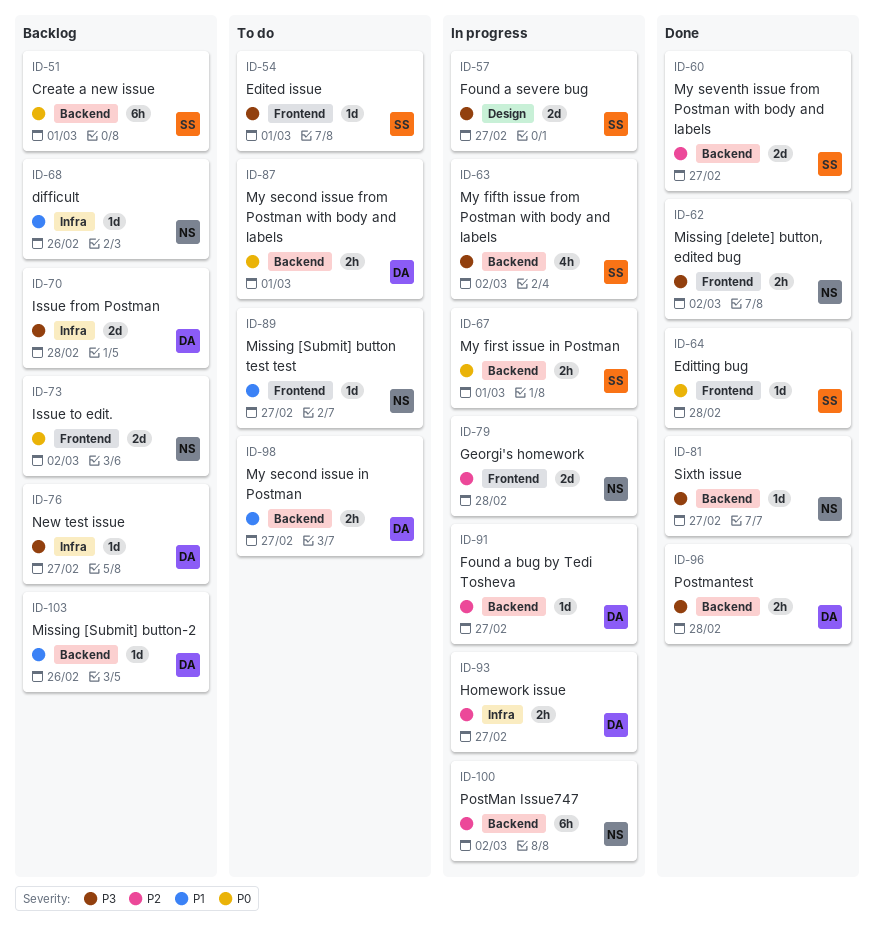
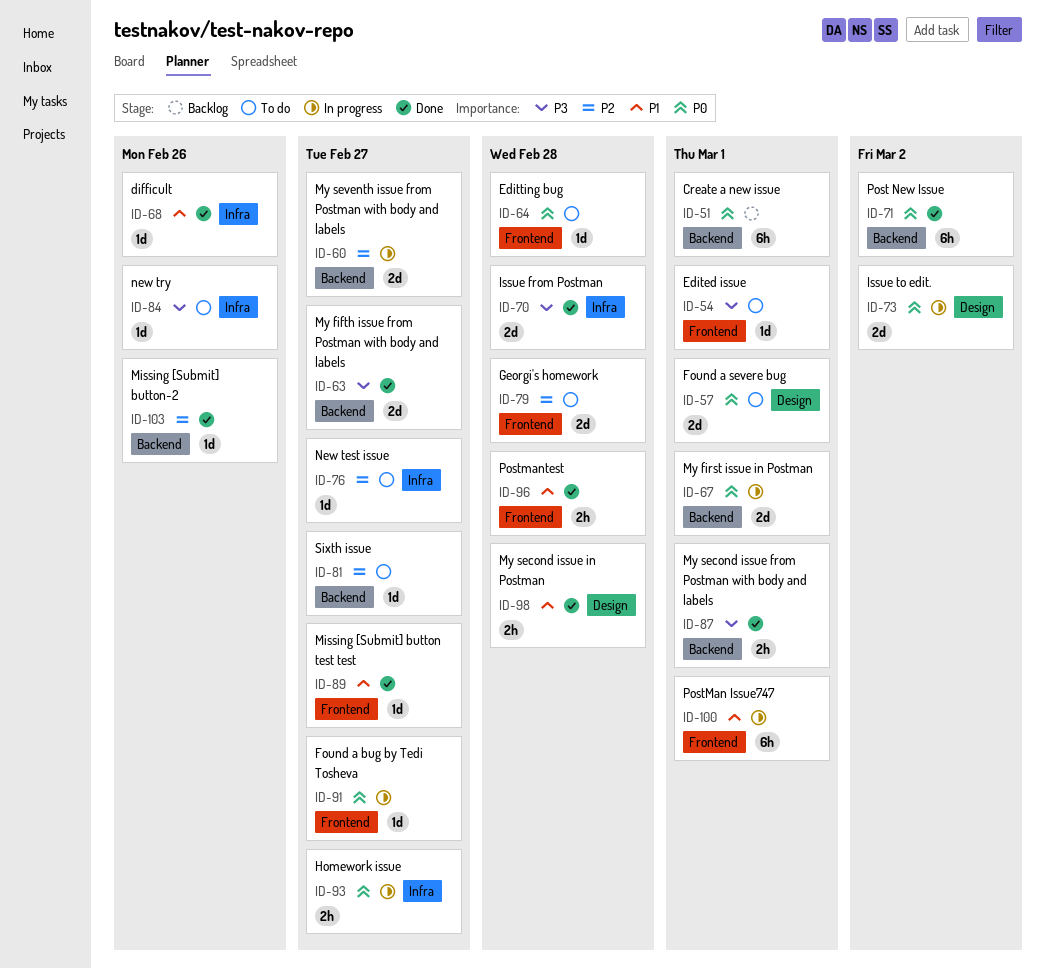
ID-57, status: In progress -> To do
ID-57, priority: P3 -> P0
ID-57, due: Feb 27 -> Mar 1
ID-60, status: Done -> In progress
ID-62: present -> none
ID-63, status: In progress -> Done
ID-63, estimate: 4h -> 2d
ID-63, due: Mar 2 -> Feb 27
ID-64, status: Done -> To do
ID-67, estimate: 2h -> 2d
ID-68, status: Backlog -> Done
ID-70, status: Backlog -> Done
ID-71: none -> present
ID-73, status: Backlog -> In progress
ID-73, label: Frontend -> Design
ID-76, status: Backlog -> To do
ID-76, priority: P3 -> P2
ID-79, status: In progress -> To do
ID-81, status: Done -> To do
ID-81, priority: P3 -> P2
ID-84: none -> present
ID-87, status: To do -> Done
ID-87, priority: P0 -> P3
ID-89, status: To do -> Done
ID-91, priority: P2 -> P0
ID-91, label: Backend -> Frontend
ID-93, priority: P2 -> P0
ID-96, priority: P3 -> P1
ID-96, label: Backend -> Frontend
ID-98, status: To do -> Done
ID-98, label: Backend -> Design
ID-98, due: Feb 27 -> Feb 28
ID-100, priority: P2 -> P1
ID-100, label: Backend -> Frontend
ID-100, due: Mar 2 -> Mar 1
ID-103, status: Backlog -> Done
ID-103, priority: P1 -> P2

